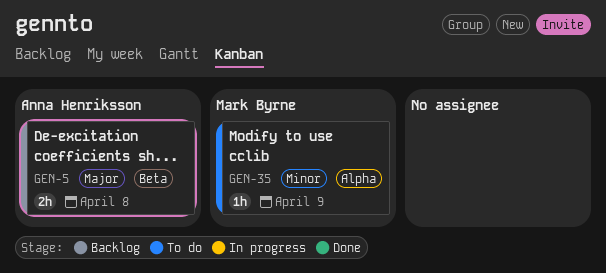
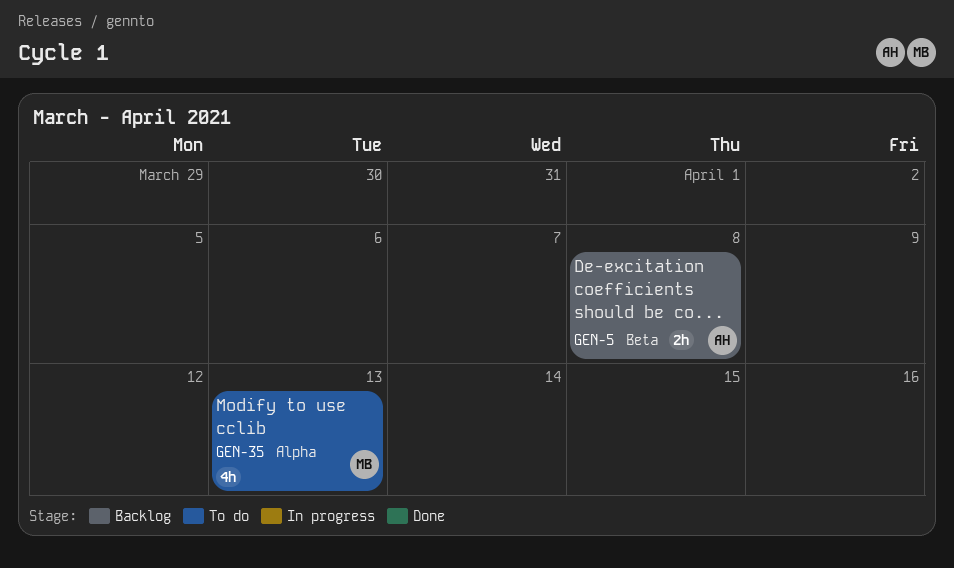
GEN-35, estimate: 1h -> 4h
GEN-35, due: Apr 9 -> Apr 13

